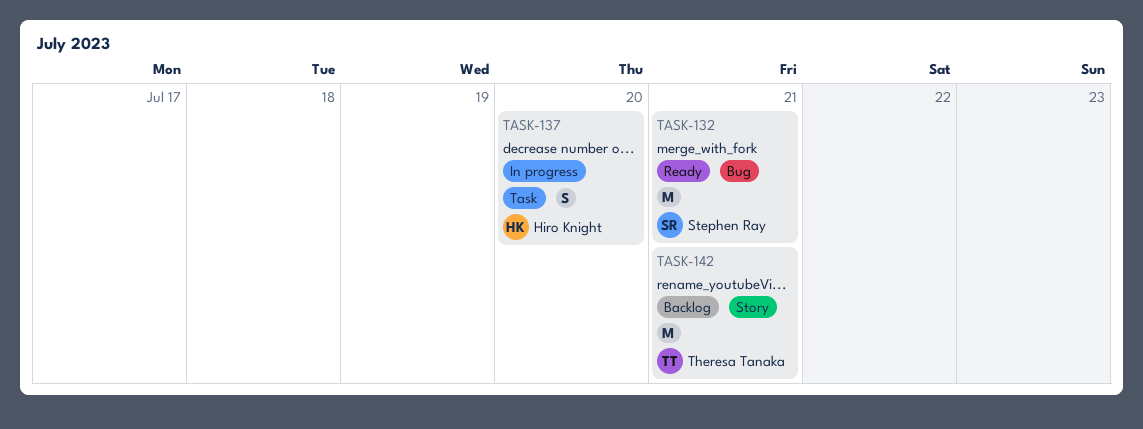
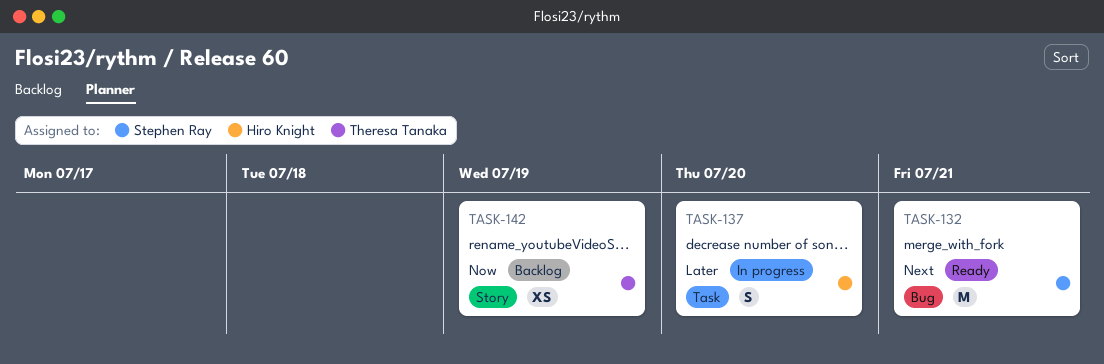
TASK-142, estimate: M -> XS
TASK-142, due: Jul 21 -> Jul 19

